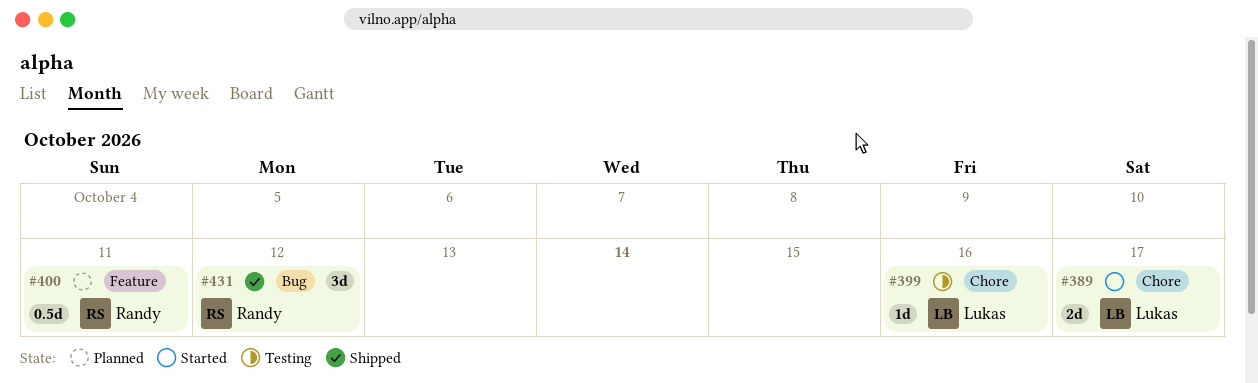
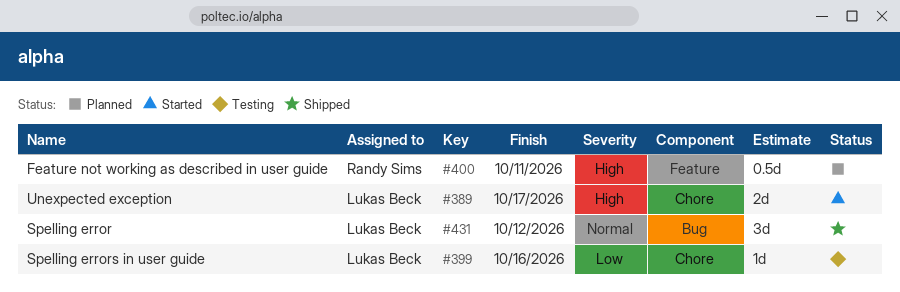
#431, owner: Randy Sims -> Lukas Beck

